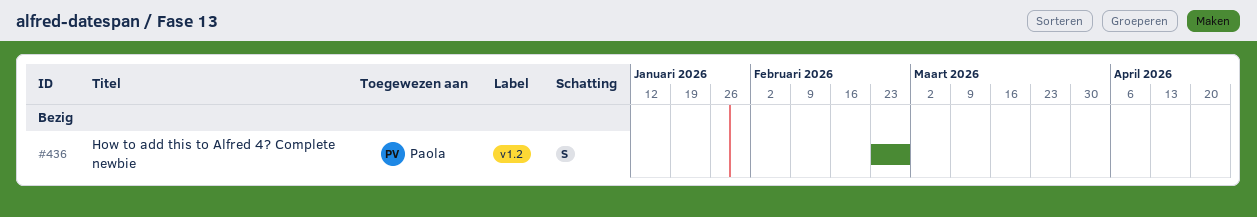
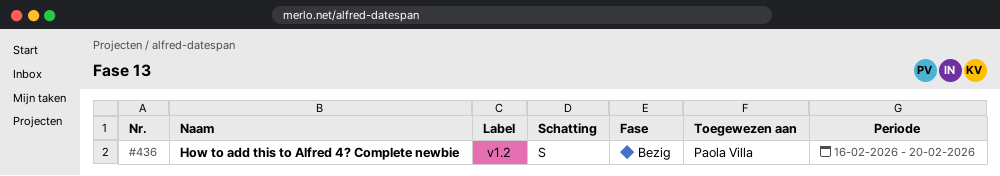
#436, start: Feb 23 -> Feb 16
#436, due: Feb 27 -> Feb 20

